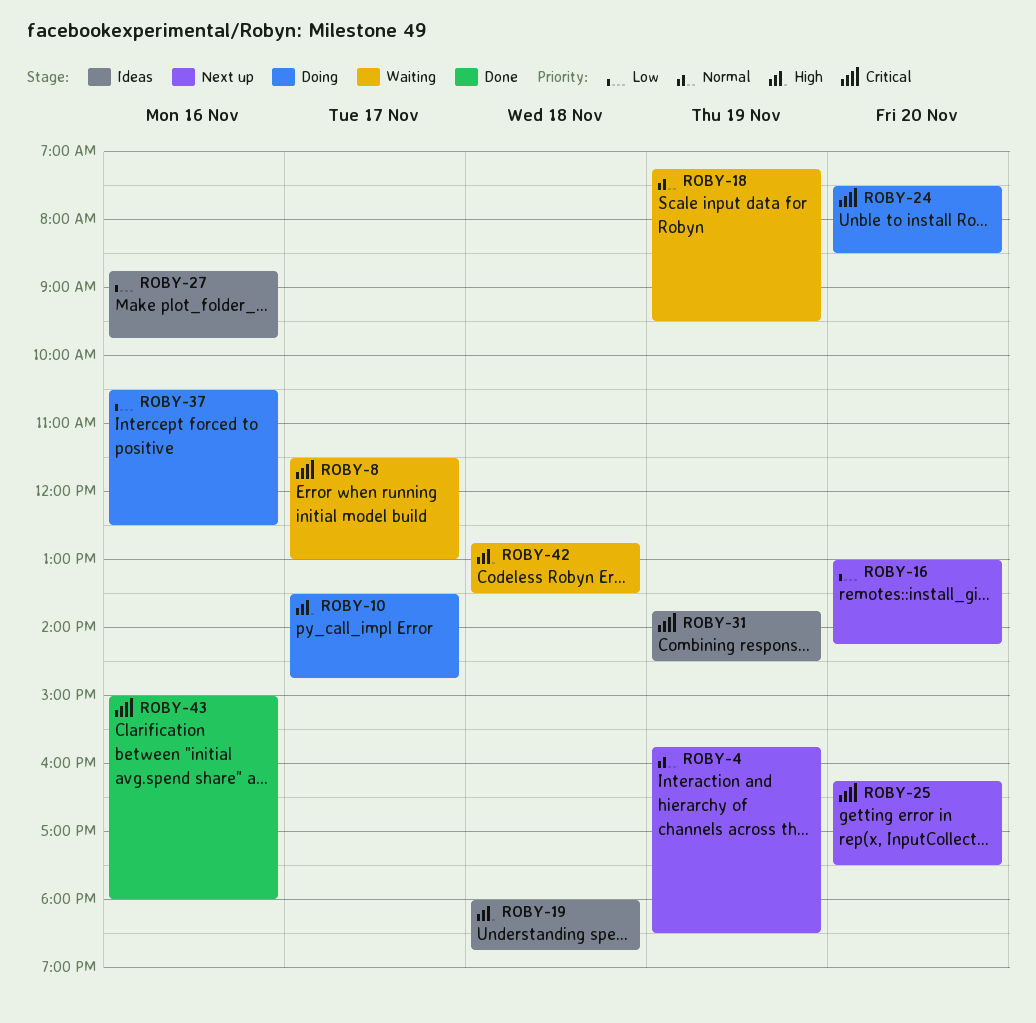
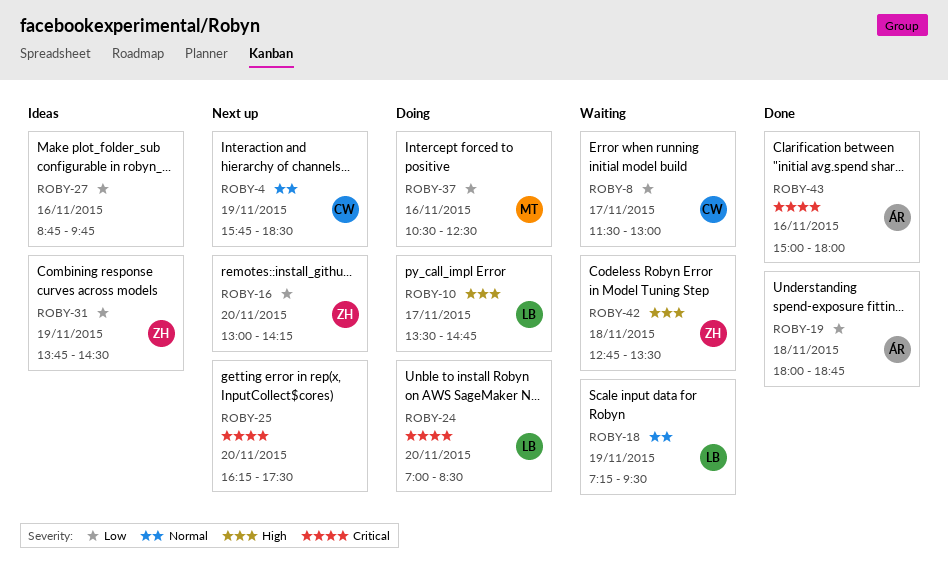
ROBY-8, priority: Critical -> Low
ROBY-19, status: Ideas -> Done
ROBY-19, priority: High -> Low
ROBY-24, begins: 07:30 -> 07:00
ROBY-31, priority: Critical -> Low

